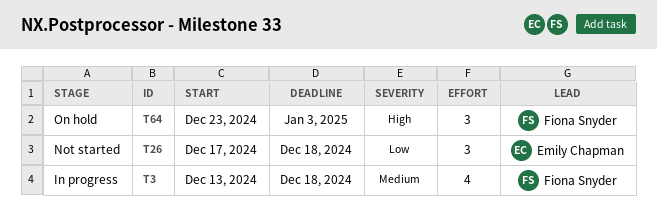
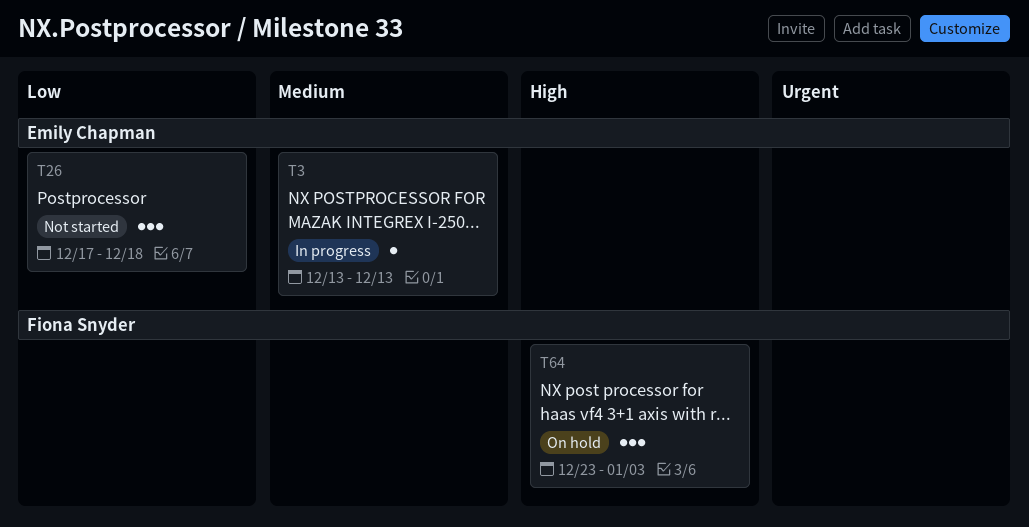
T3, owner: Fiona Snyder -> Emily Chapman
T3, estimate: 4 -> 1
T3, due: Dec 18 -> Dec 13

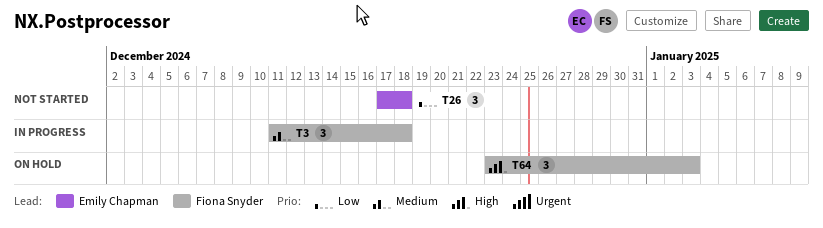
T3, owner: Emily Chapman -> Fiona Snyder
T3, estimate: 1 -> 3
T3, start: Dec 13 -> Dec 11
T3, due: Dec 13 -> Dec 18

